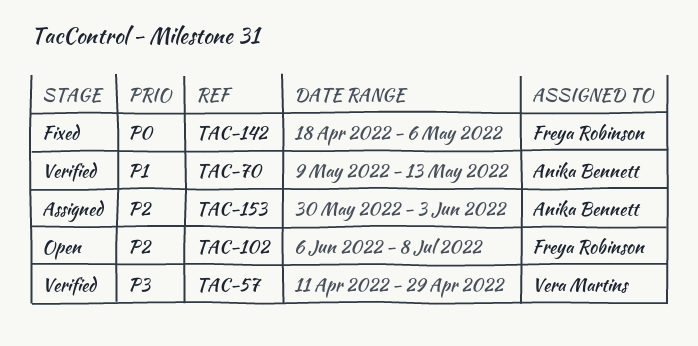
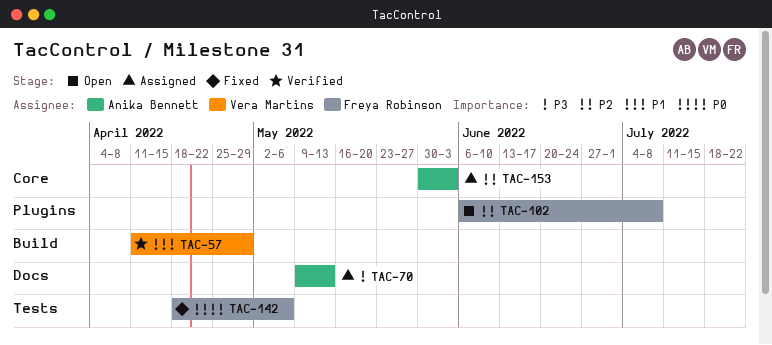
TAC-57, priority: P3 -> P1
TAC-70, status: Verified -> Assigned
TAC-70, priority: P1 -> P3

